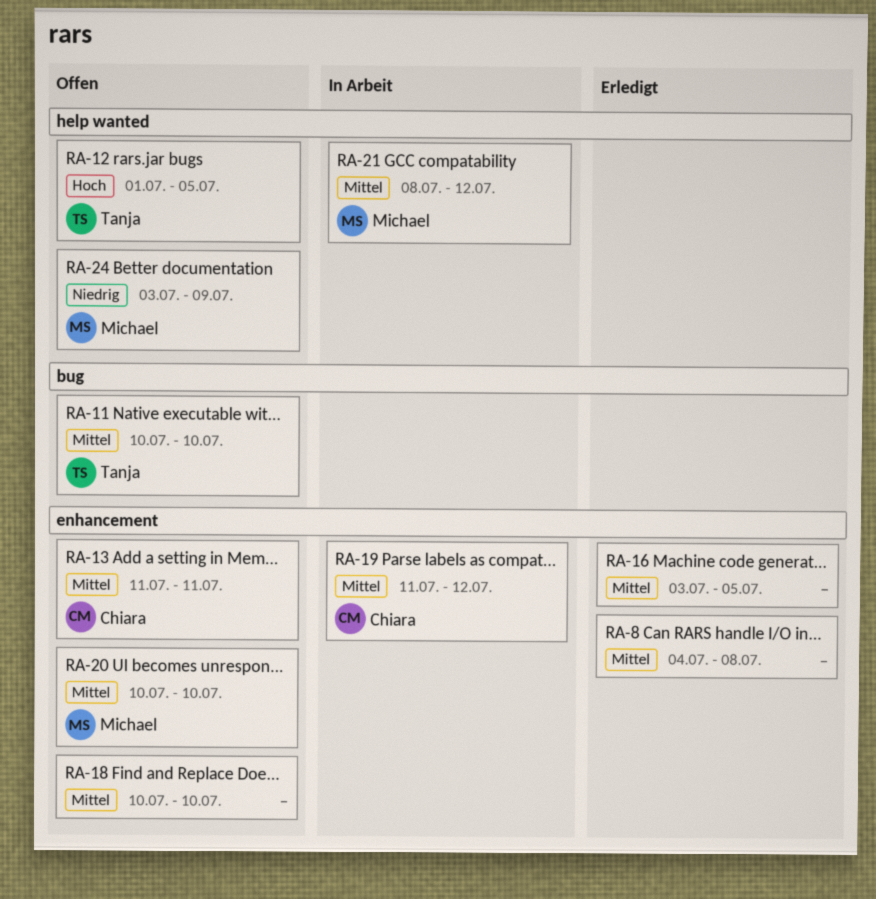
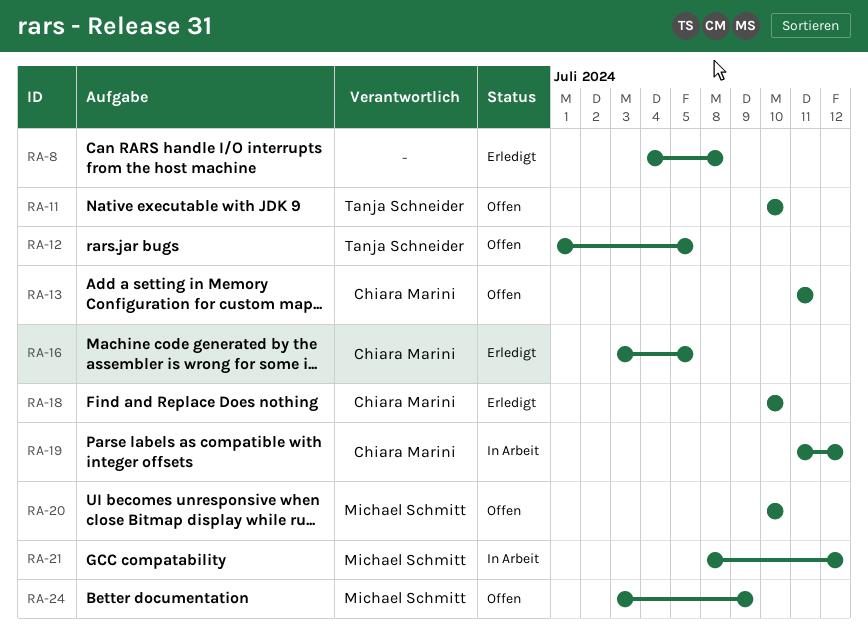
RA-16, owner: none -> Chiara Marini
RA-18, status: Offen -> Erledigt
RA-18, owner: none -> Chiara Marini

